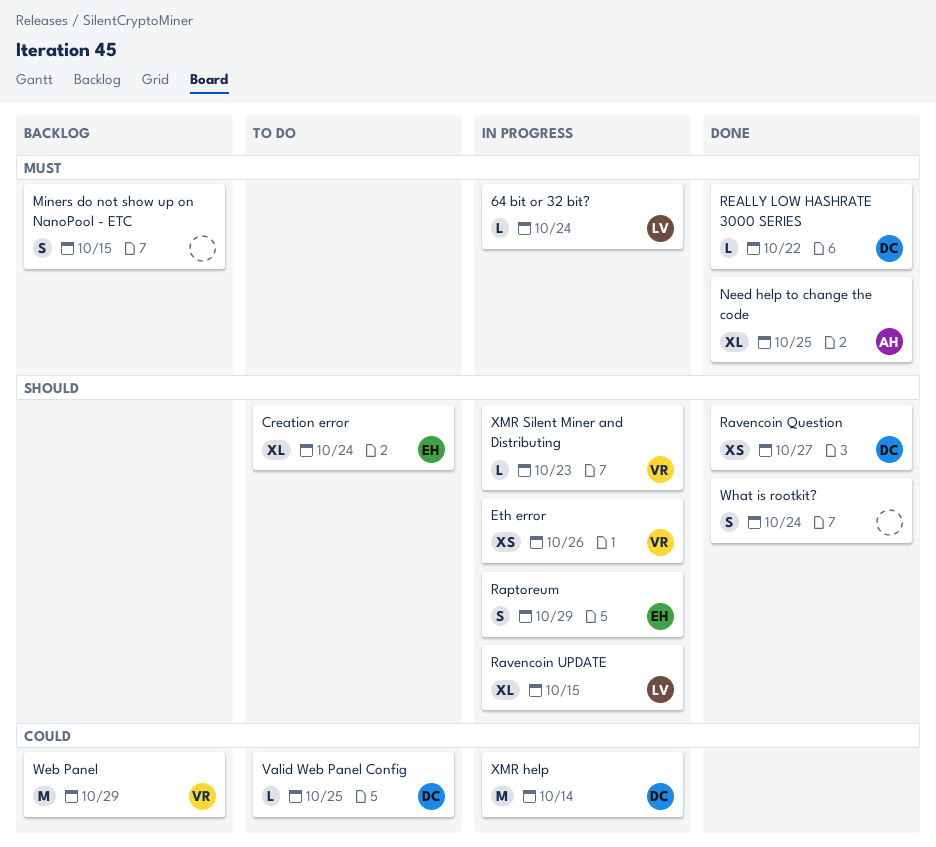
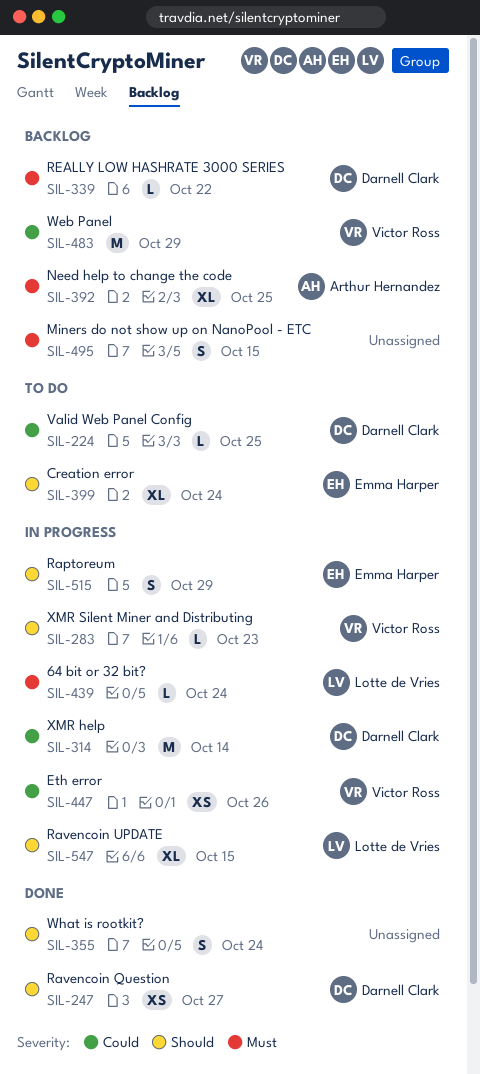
Eth error, priority: Should -> Could
Need help to change the code, status: Done -> Backlog
REALLY LOW HASHRATE 3000 SERIES, status: Done -> Backlog

